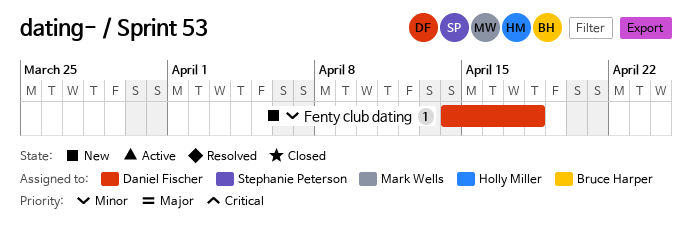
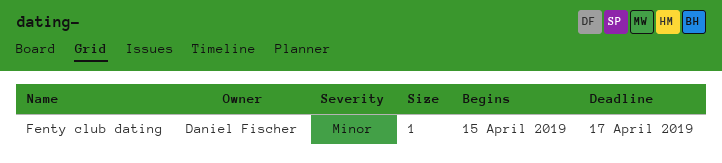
Fenty club dating, start: Apr 14 -> Apr 15
Fenty club dating, due: Apr 18 -> Apr 17

